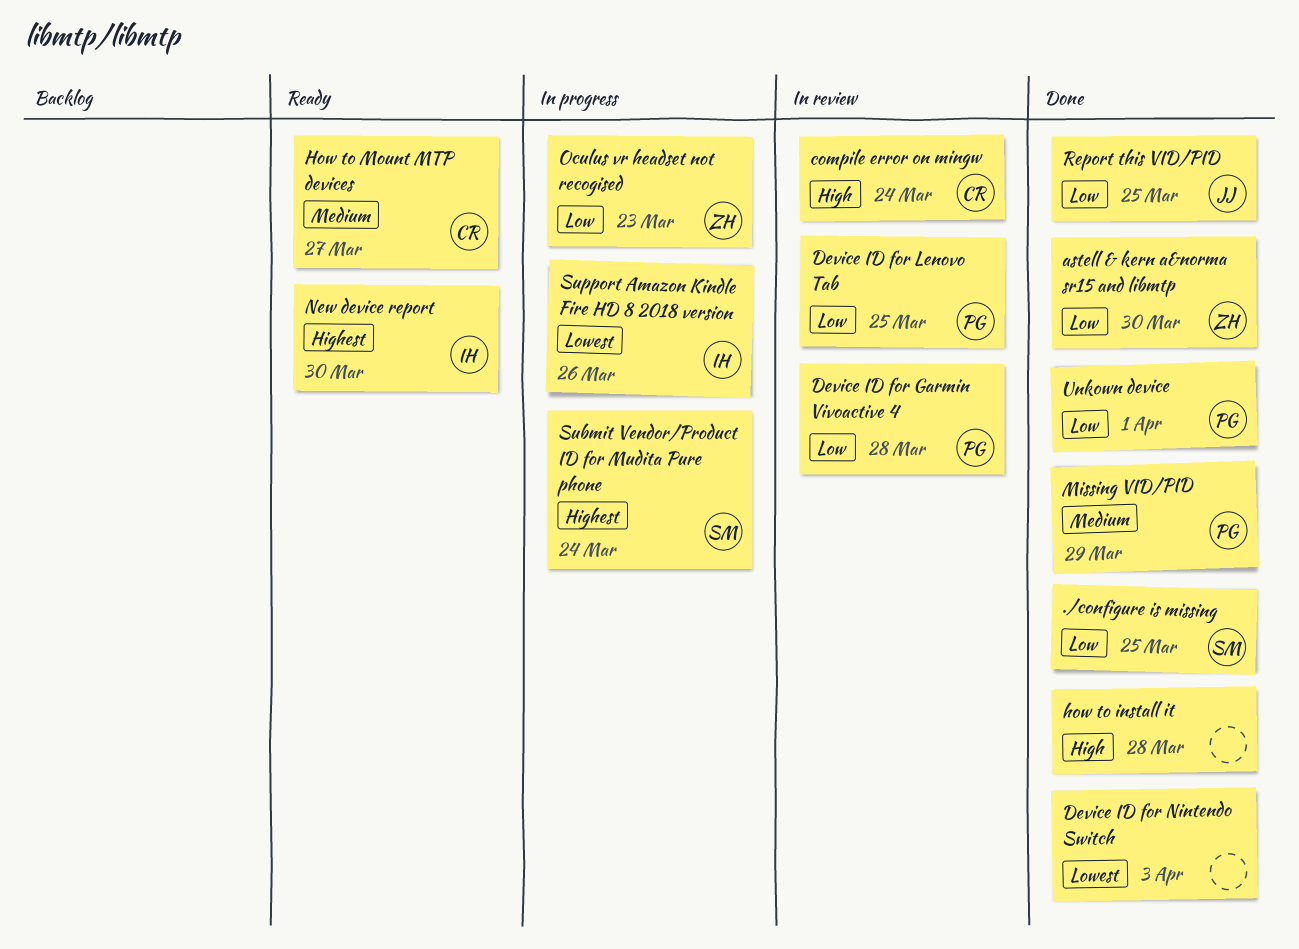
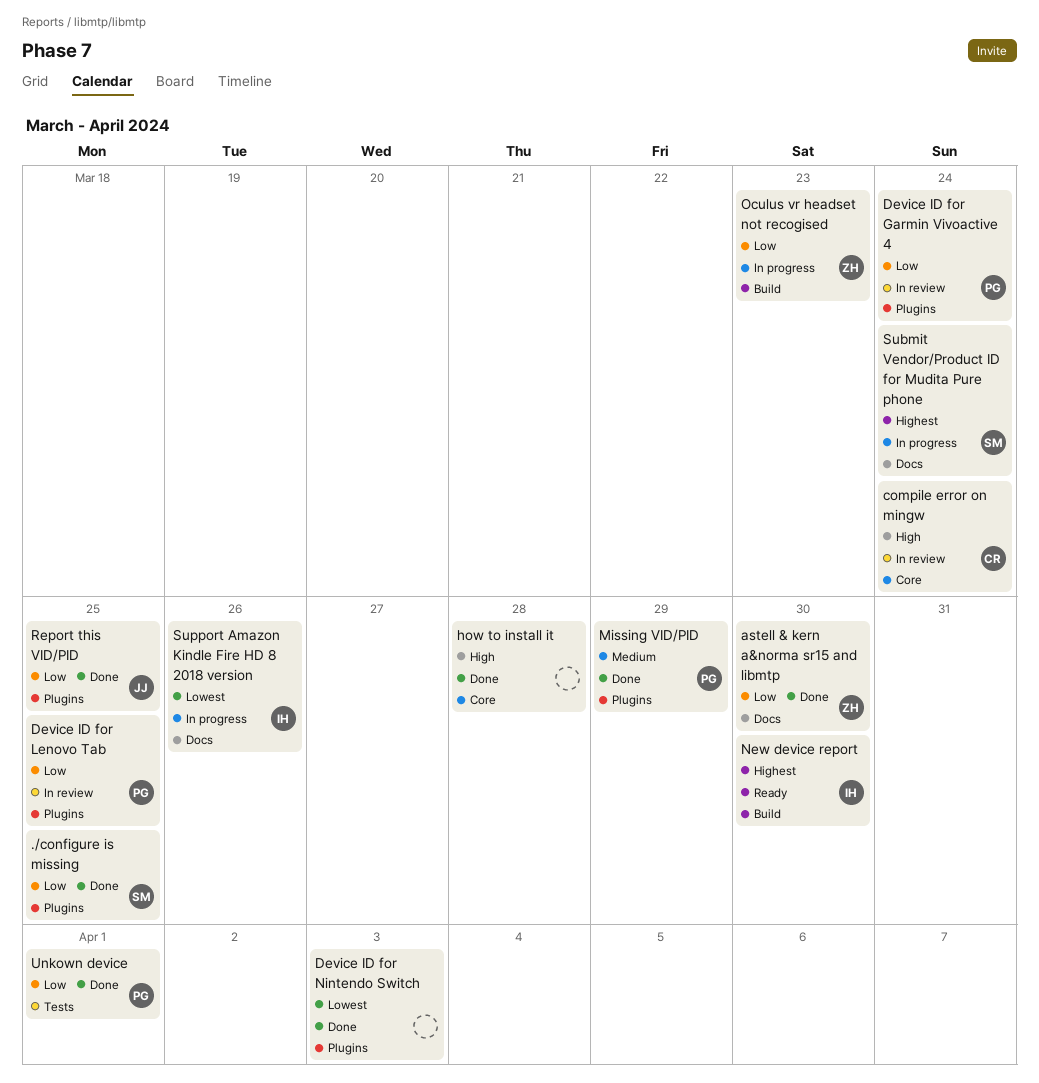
Device ID for Garmin Vivoactive 4, due: Mar 28 -> Mar 24
How to Mount MTP devices: present -> none

